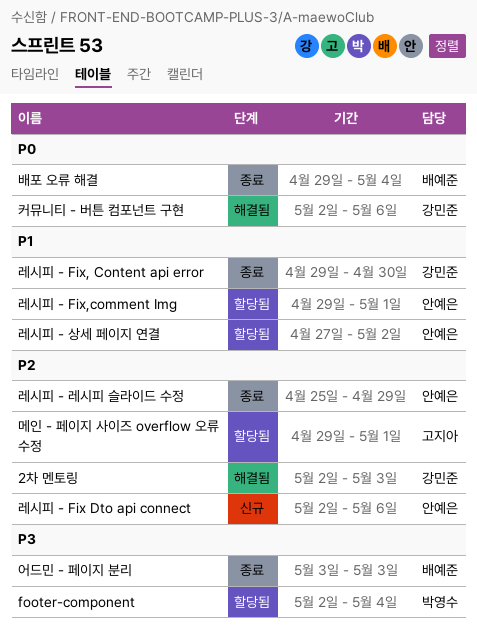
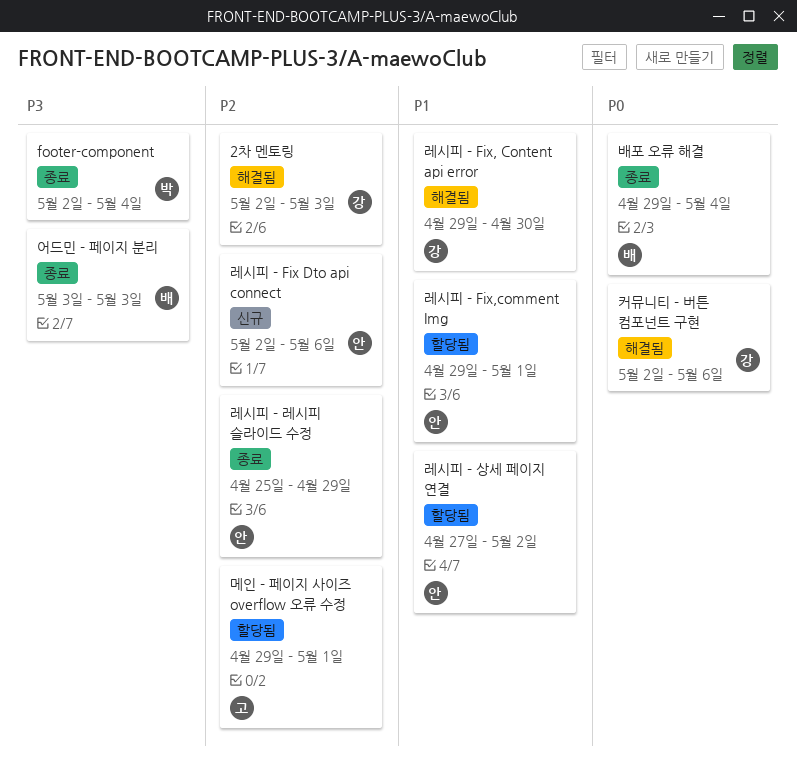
footer-component, status: 할당됨 -> 종료
레시피 - Fix, Content api error, status: 종료 -> 해결됨

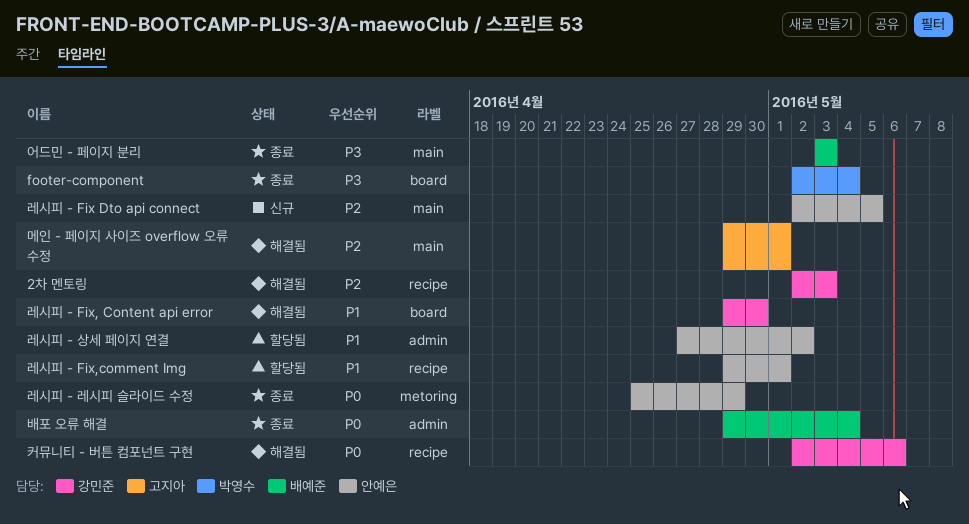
레시피 - Fix Dto api connect, due: May 6 -> May 5
레시피 - 레시피 슬라이드 수정, priority: P2 -> P0
메인 - 페이지 사이즈 overflow 오류 수정, status: 할당됨 -> 해결됨

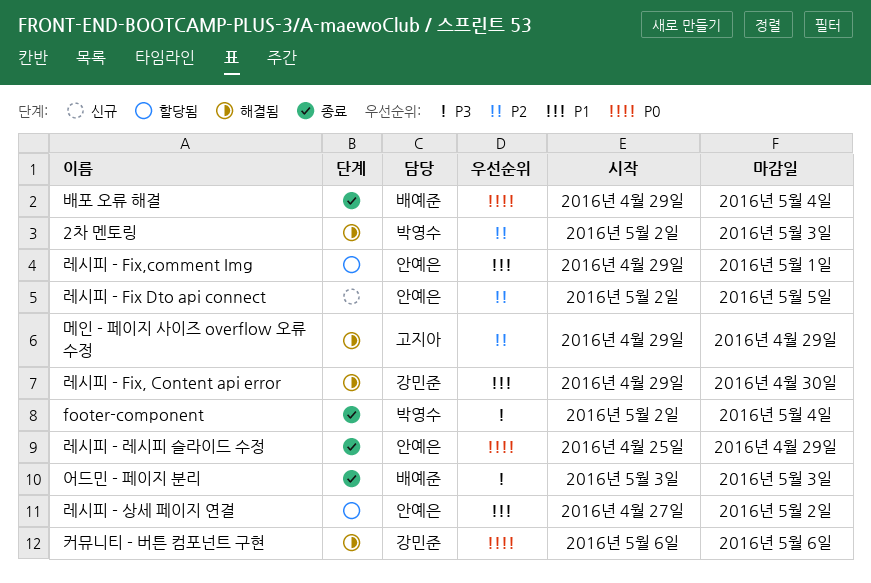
2차 멘토링, owner: 강민준 -> 박영수
메인 - 페이지 사이즈 overflow 오류 수정, due: May 1 -> Apr 29
커뮤니티 - 버튼 컴포넌트 구현, start: May 2 -> May 6

